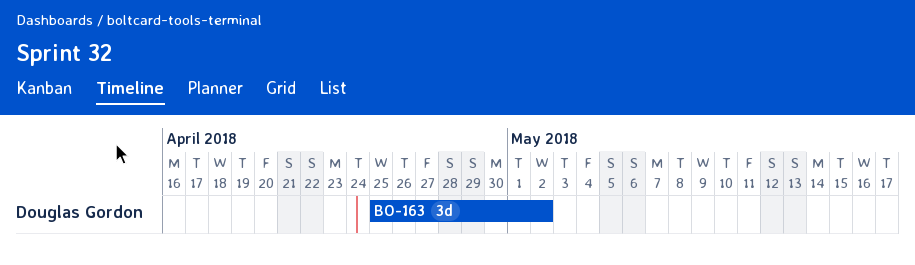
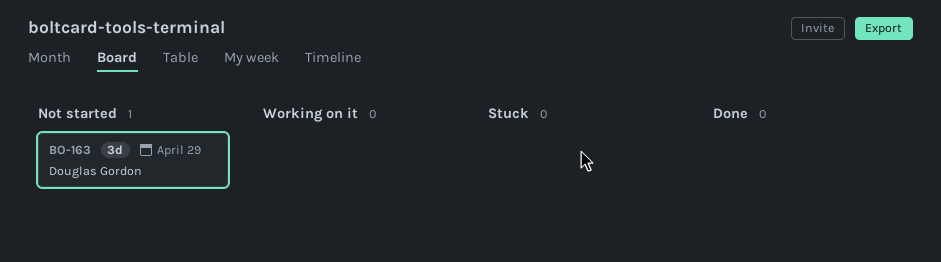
BO-163, due: May 2 -> Apr 29

